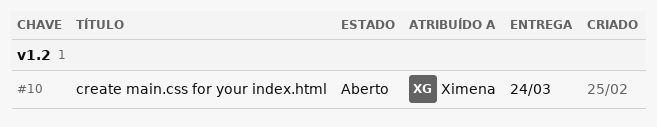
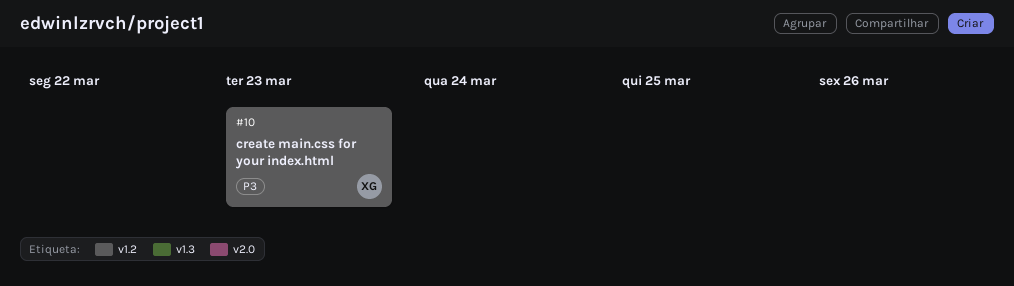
#10, due: Mar 24 -> Mar 23

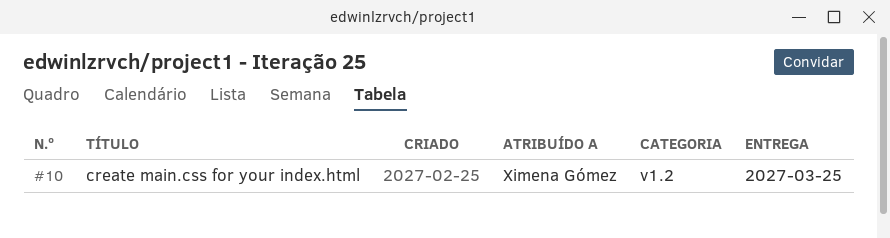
#10, due: Mar 23 -> Mar 25

